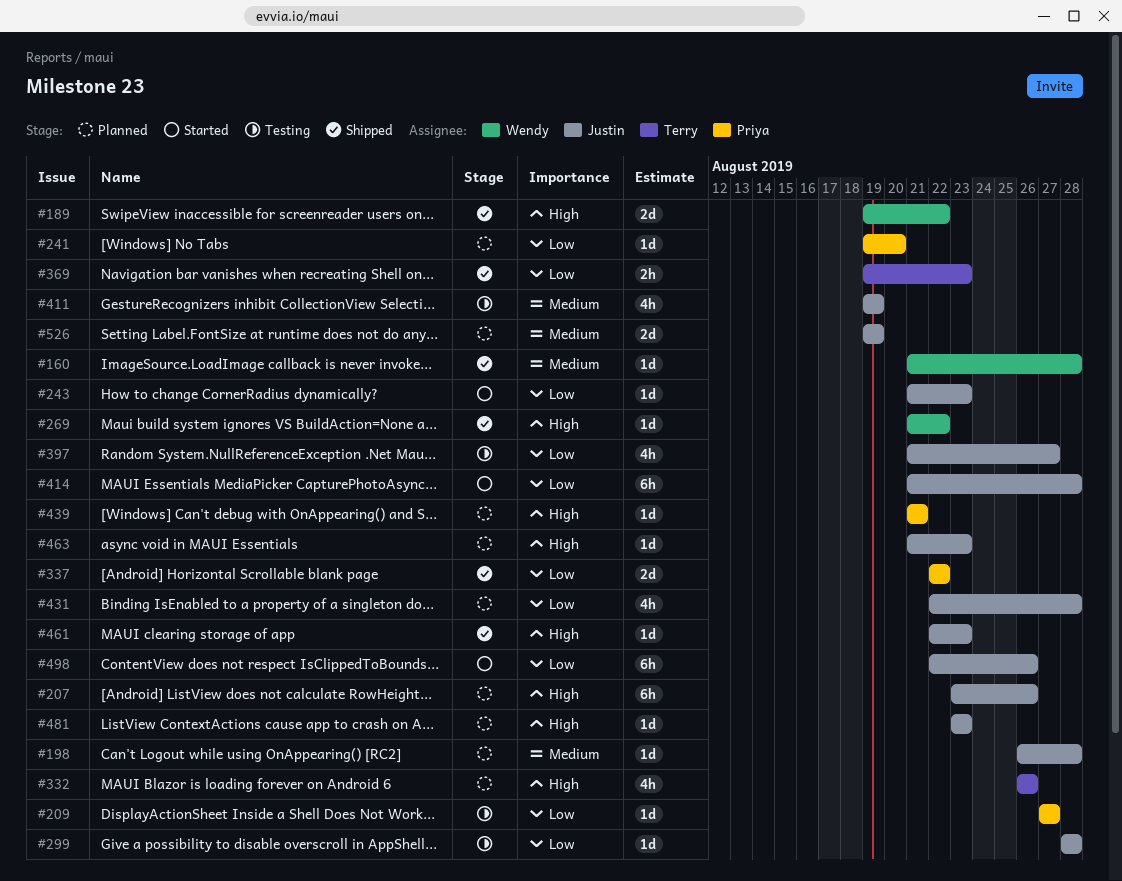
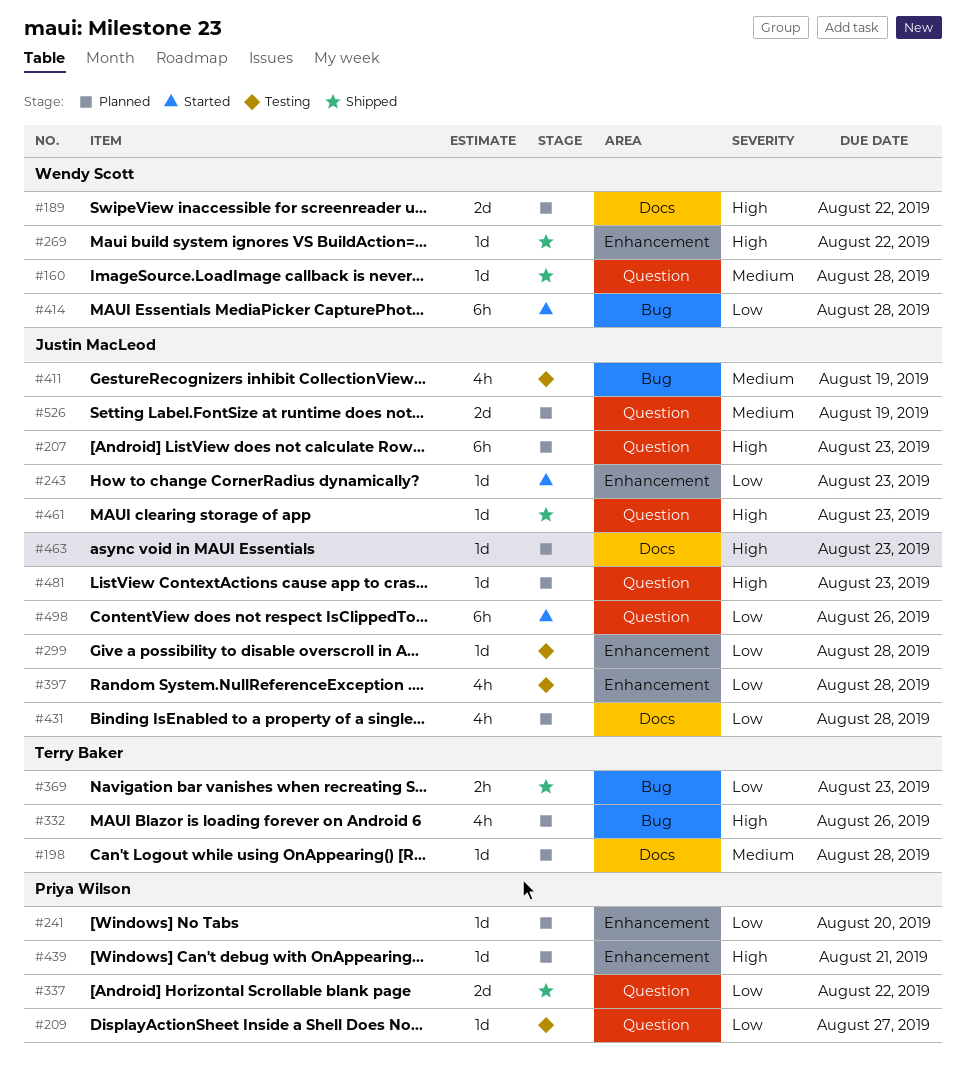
#189, status: Shipped -> Planned
#198, owner: Justin MacLeod -> Terry Baker
#207, due: Aug 26 -> Aug 23
#397, due: Aug 27 -> Aug 28
#414, owner: Justin MacLeod -> Wendy Scott

